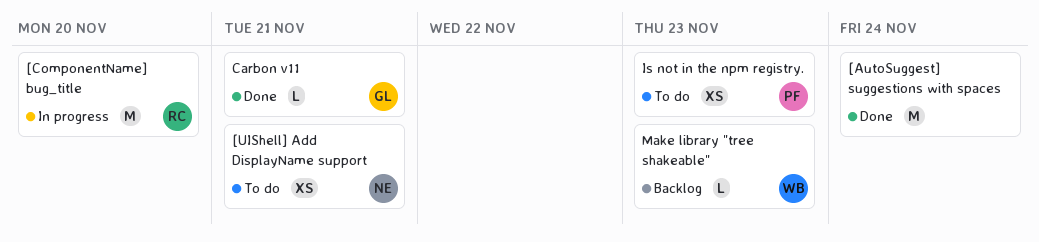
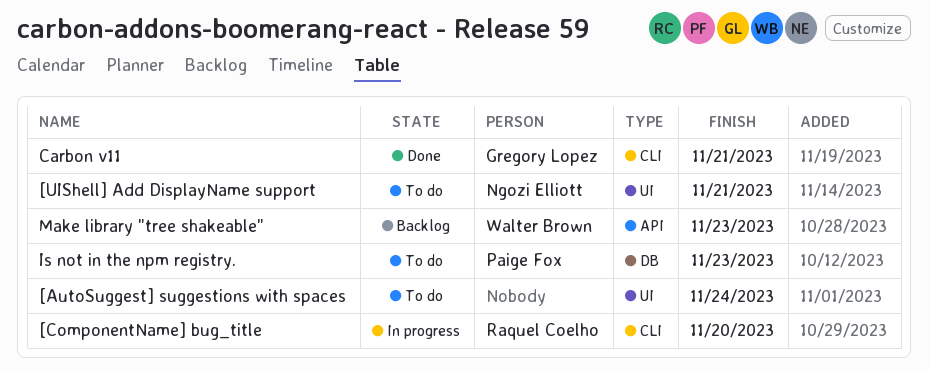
[AutoSuggest] suggestions with spaces, status: Done -> To do

